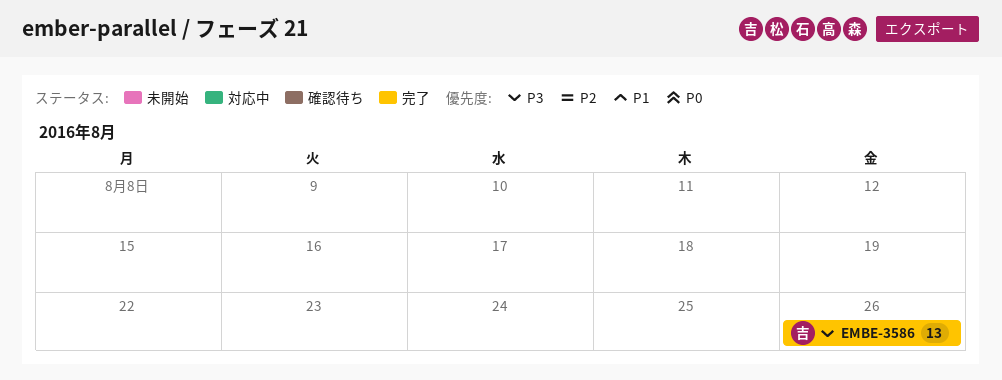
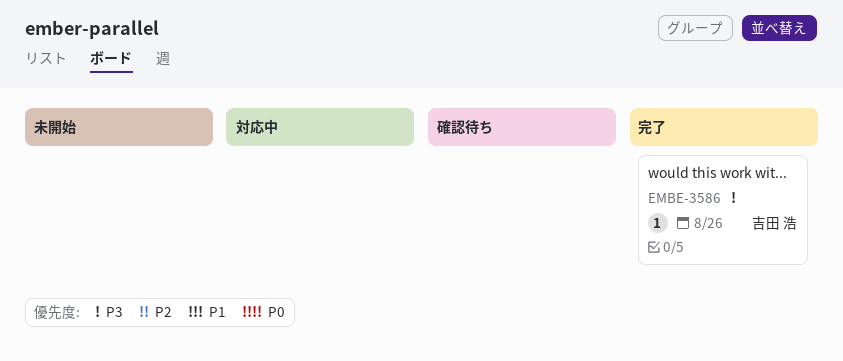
EMBE-3586, estimate: 13 -> 1

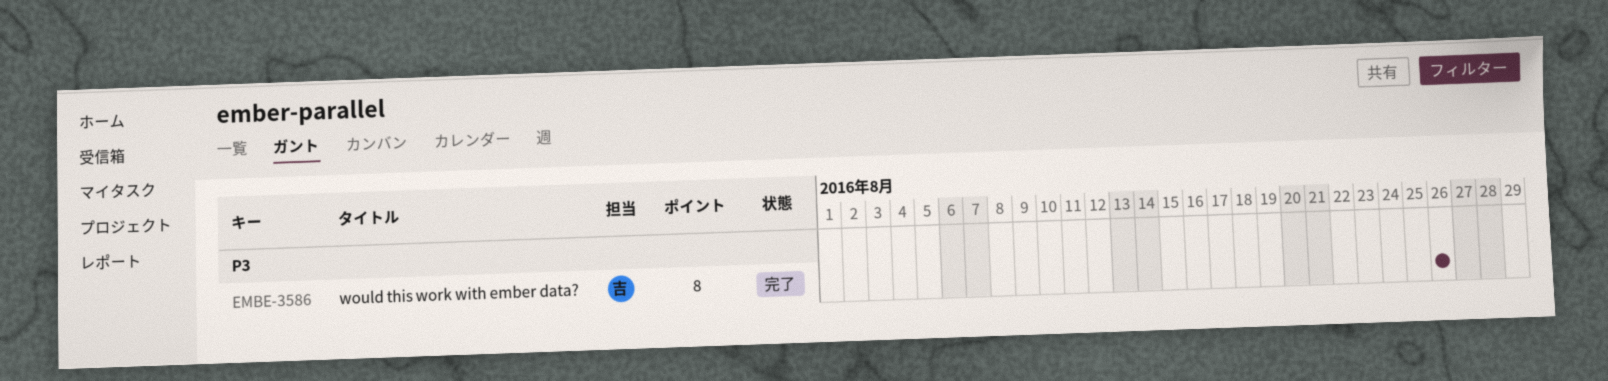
EMBE-3586, estimate: 1 -> 8

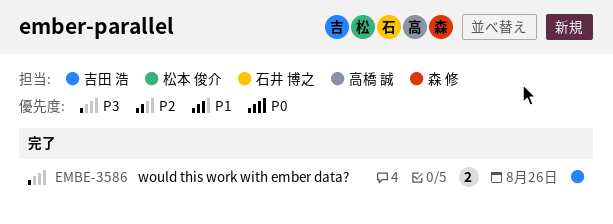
EMBE-3586, estimate: 8 -> 2

